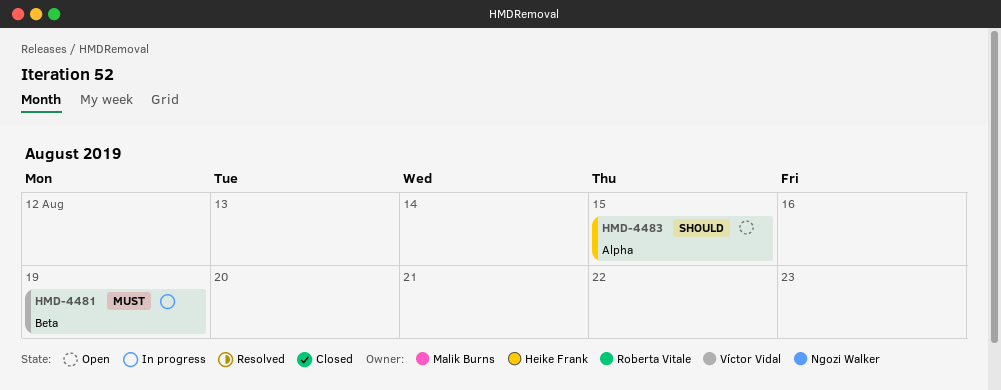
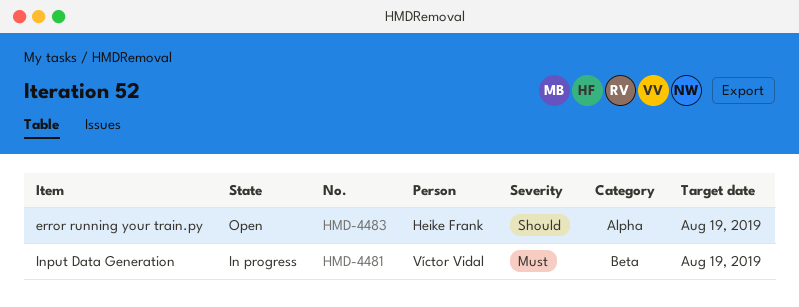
HMD-4483, due: Aug 15 -> Aug 19

